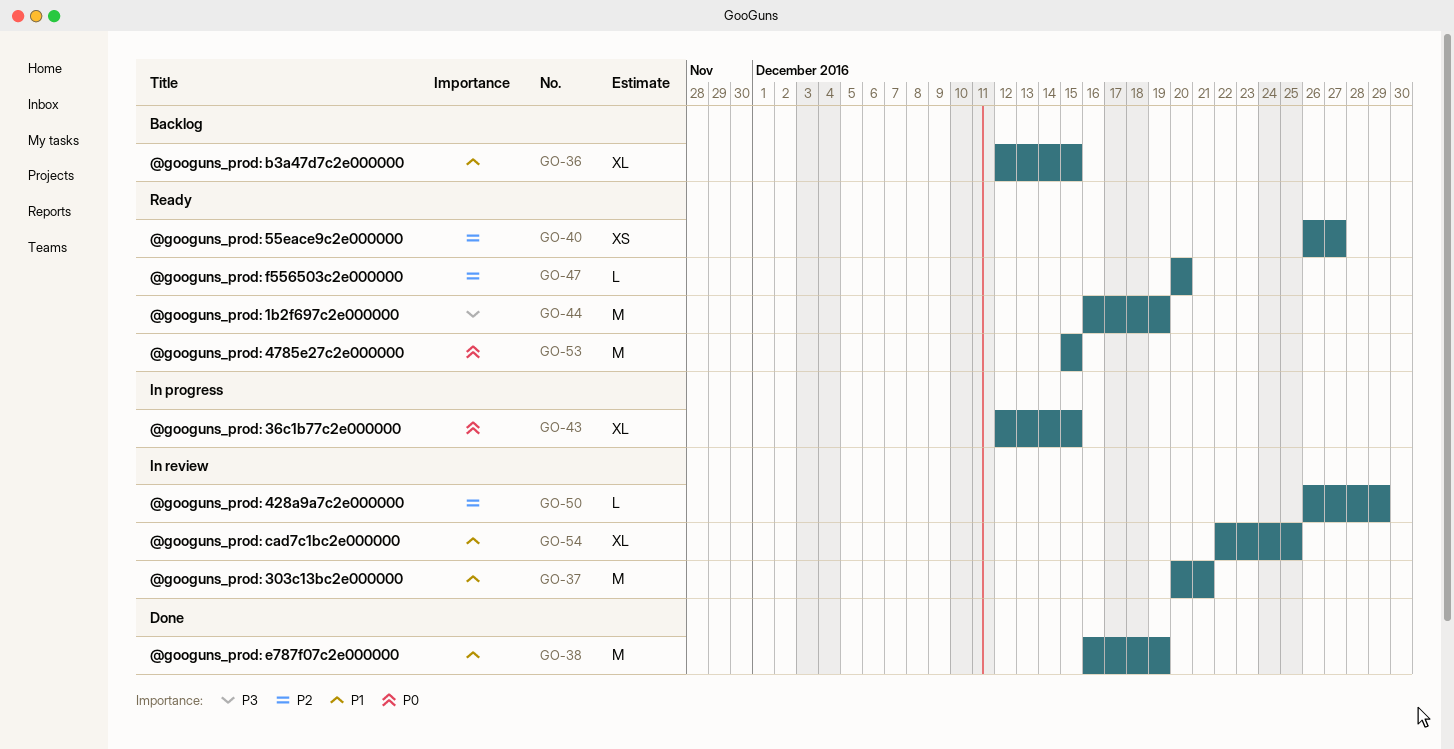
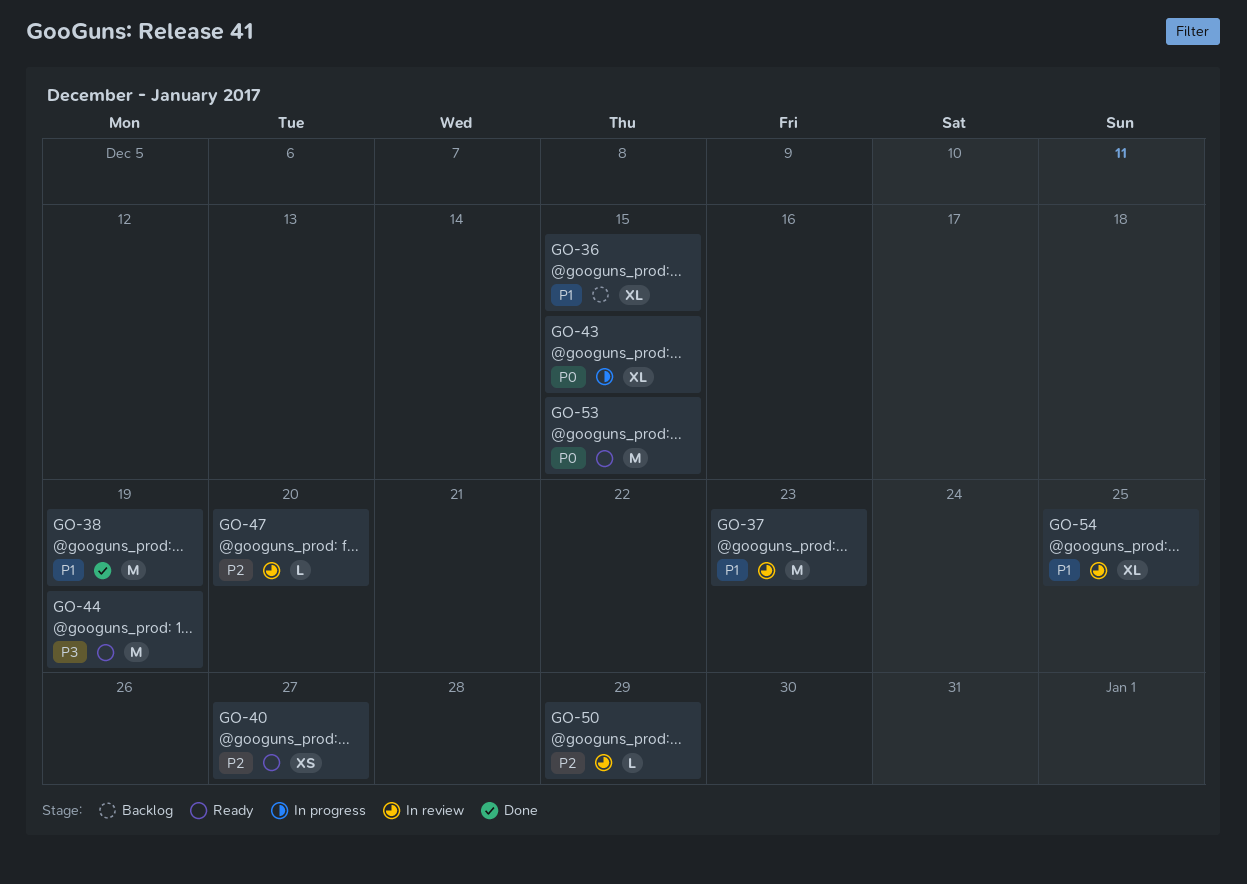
GO-37, due: Dec 21 -> Dec 23
GO-47, status: Ready -> In review

